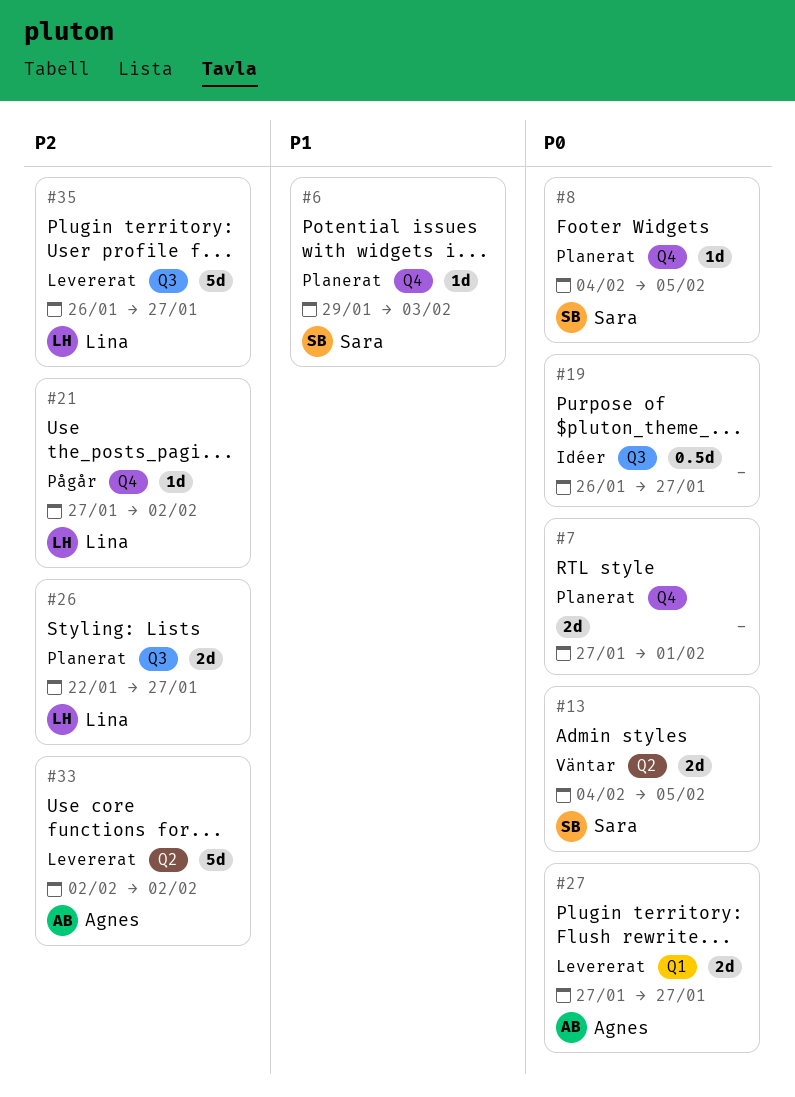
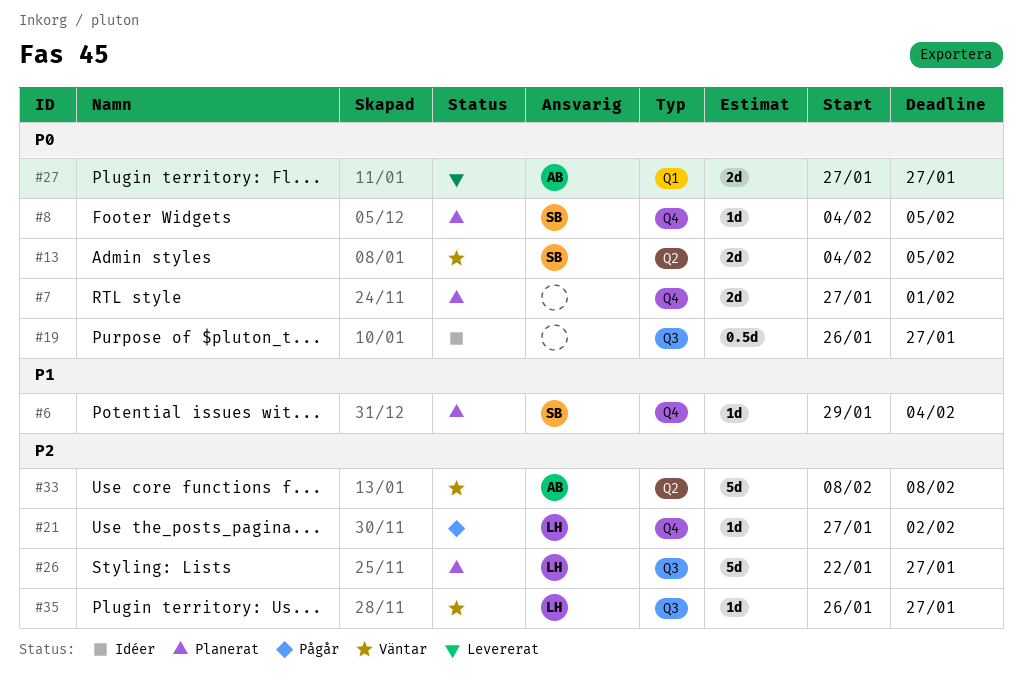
#6, due: Feb 3 -> Feb 4
#26, estimate: 2d -> 5d
#33, status: Levererat -> Väntar
#33, start: Feb 2 -> Feb 8
#33, due: Feb 2 -> Feb 8
#35, status: Levererat -> Väntar
#35, estimate: 5d -> 1d

